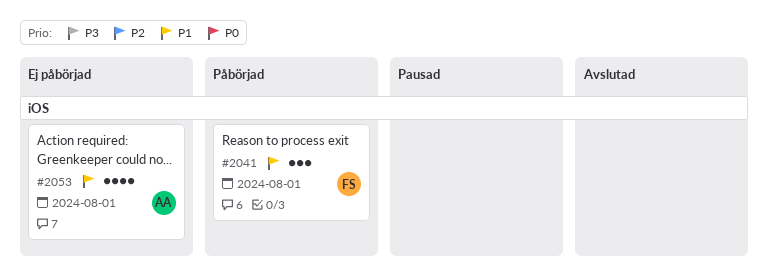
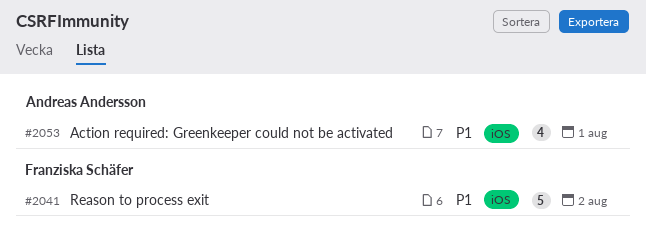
#2041, estimate: 3 -> 5
#2041, due: Aug 1 -> Aug 2

